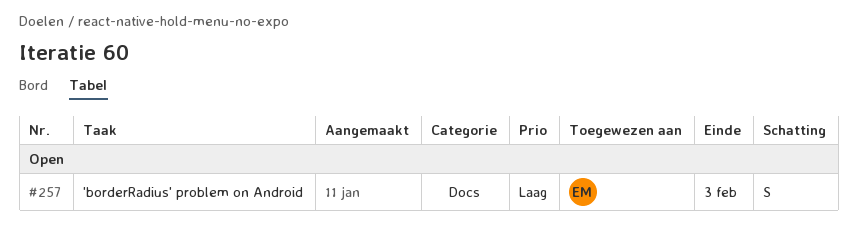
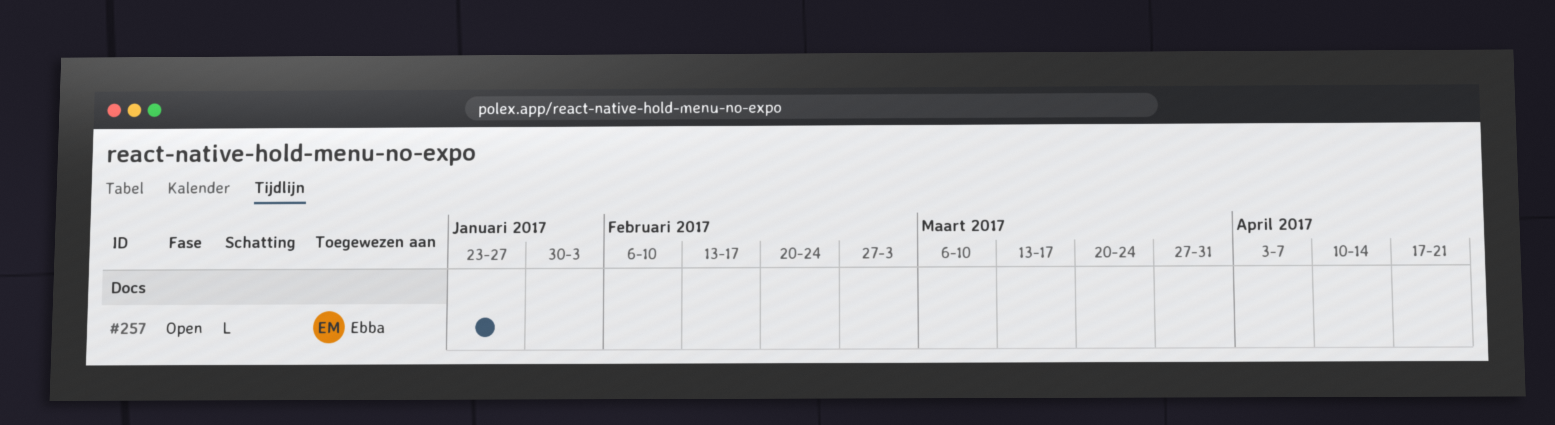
#257, estimate: S -> L
#257, due: Feb 3 -> Jan 27

